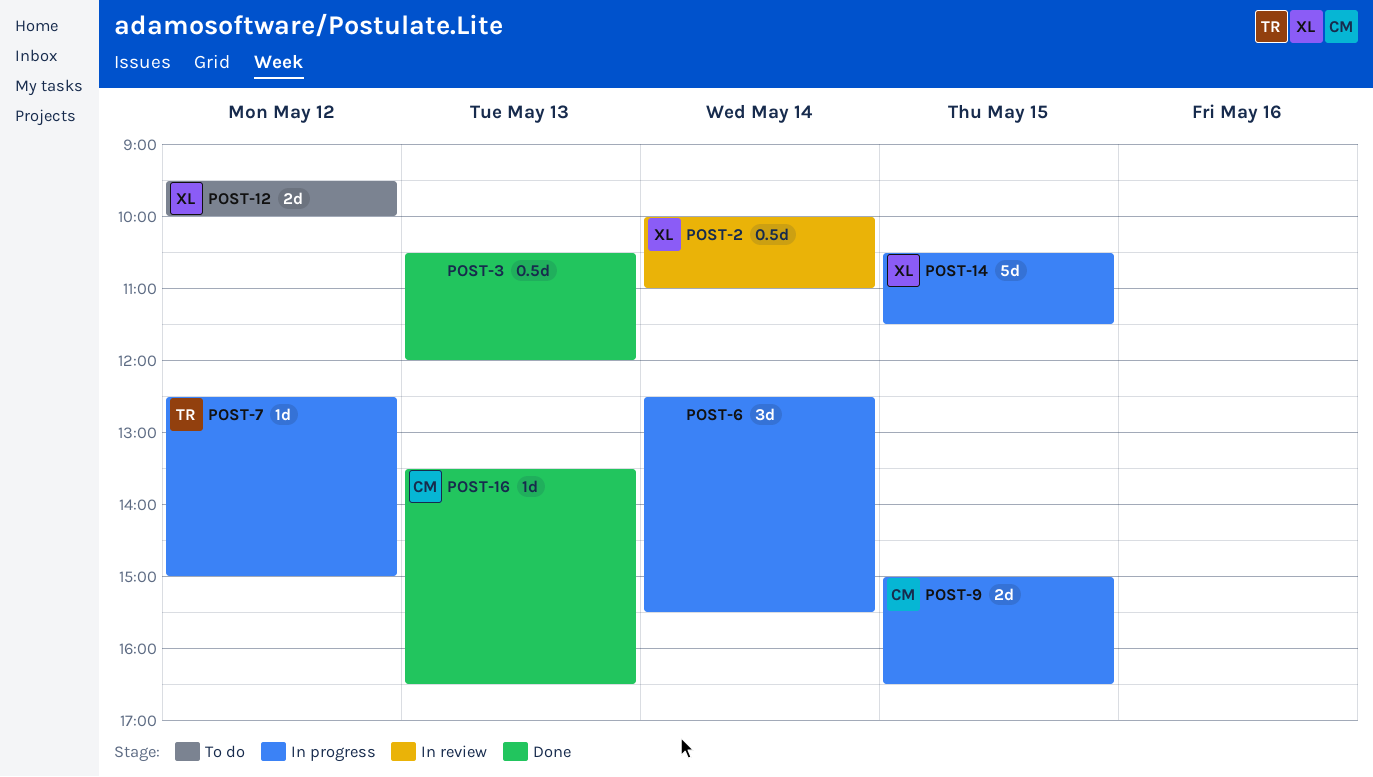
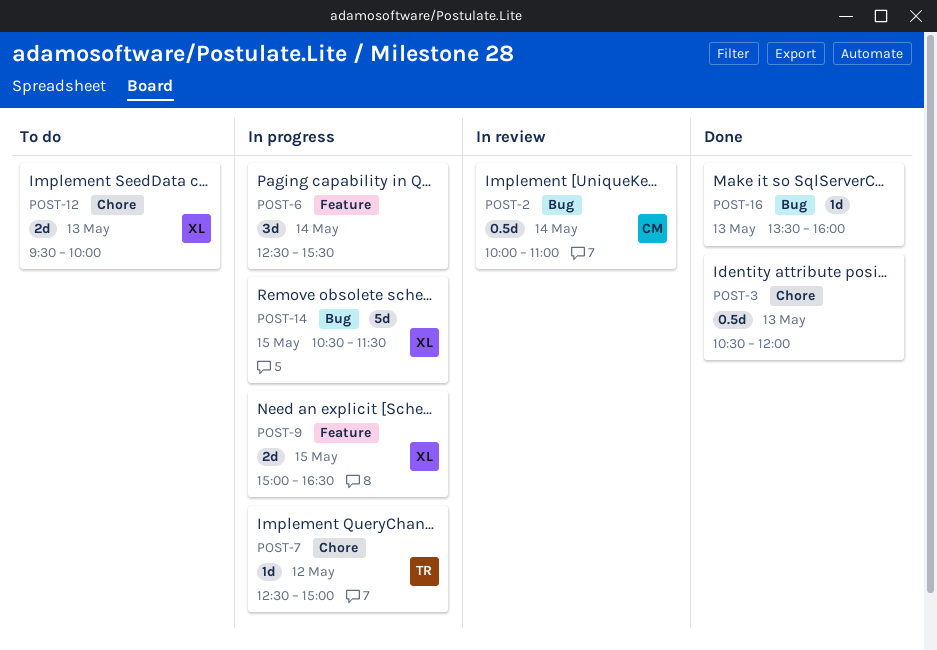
POST-2, owner: XL -> CM
POST-9, owner: CM -> XL
POST-12, day: May 12 -> May 13
POST-16, owner: CM -> none
POST-16, ends: 16:30 -> 16:00

